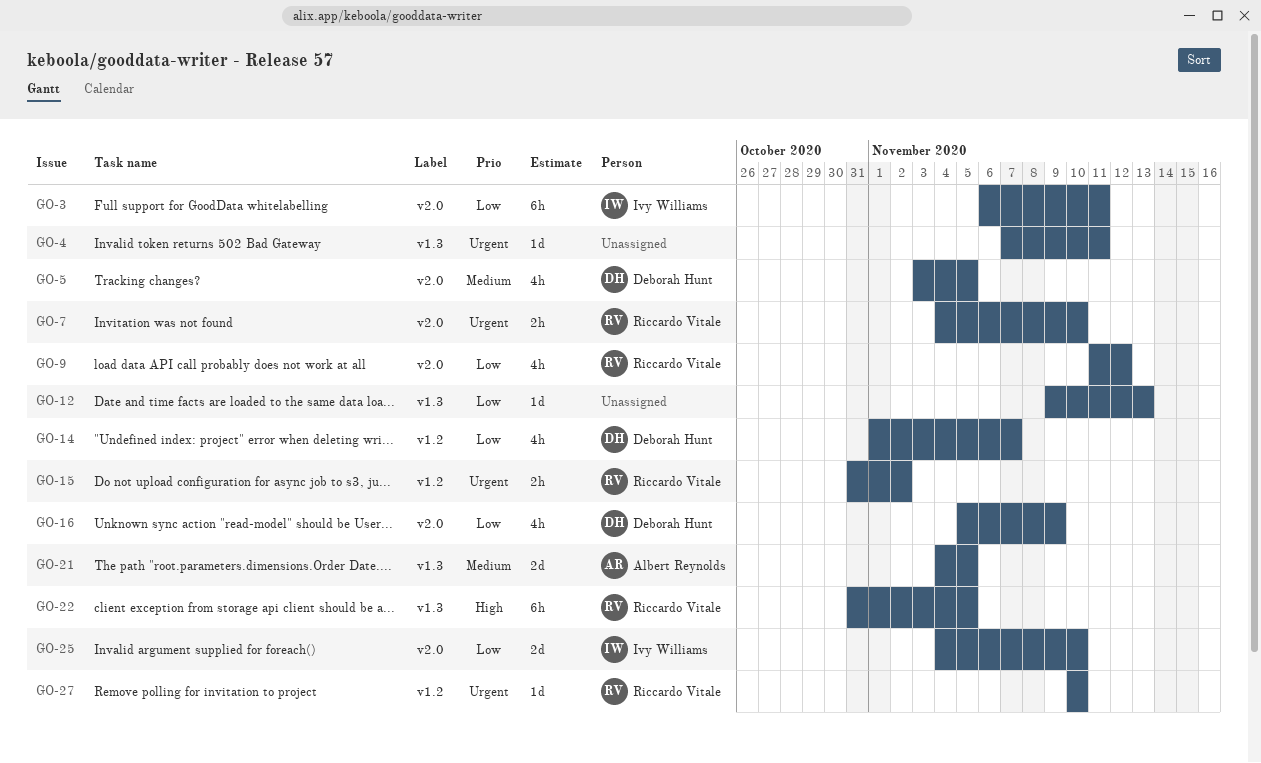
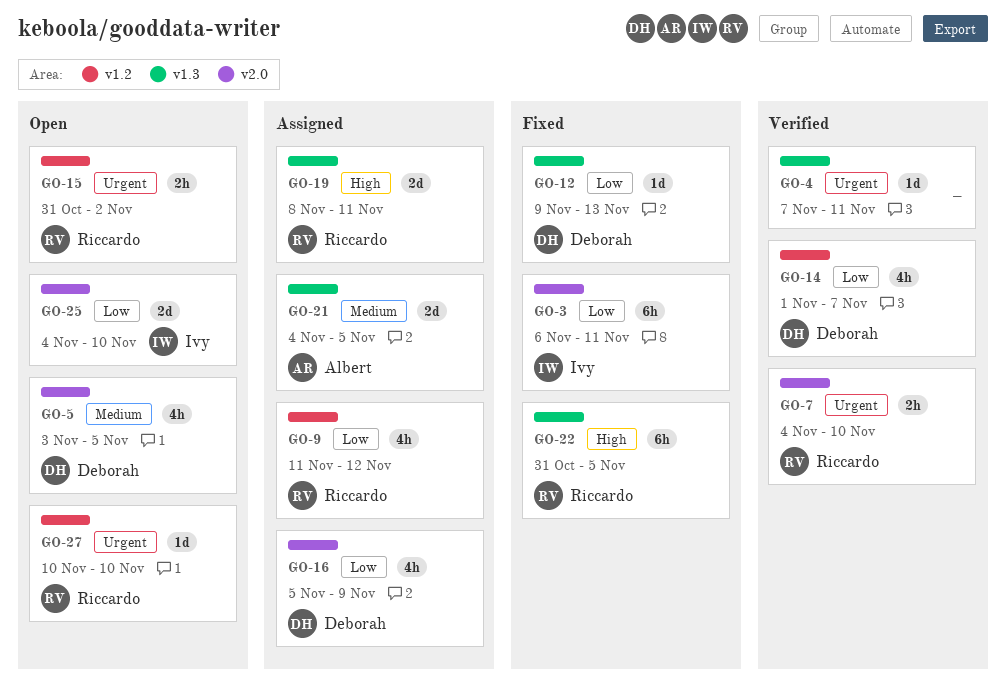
GO-9, label: v2.0 -> v1.2
GO-12, owner: none -> Deborah Hunt
GO-19: none -> present

